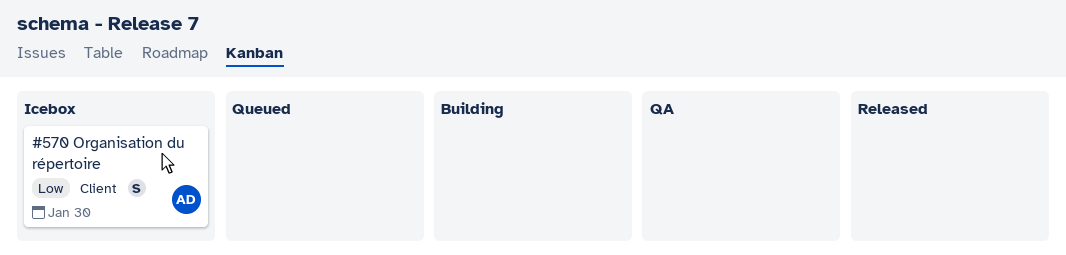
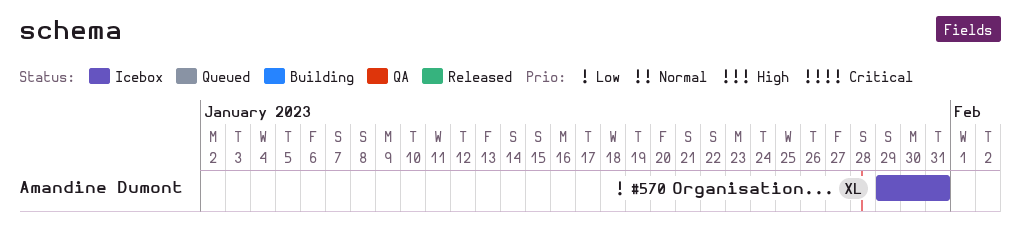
#570, estimate: S -> XL
#570, due: Jan 30 -> Jan 31

